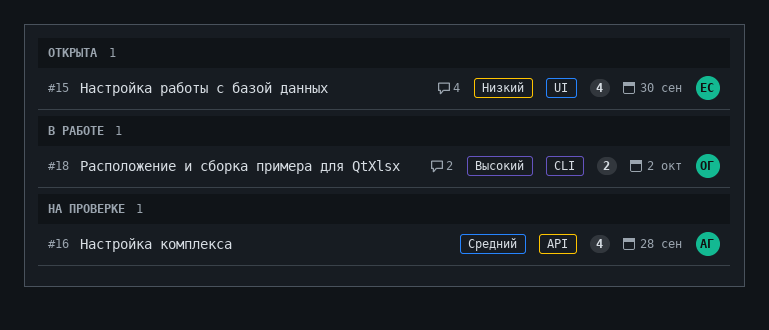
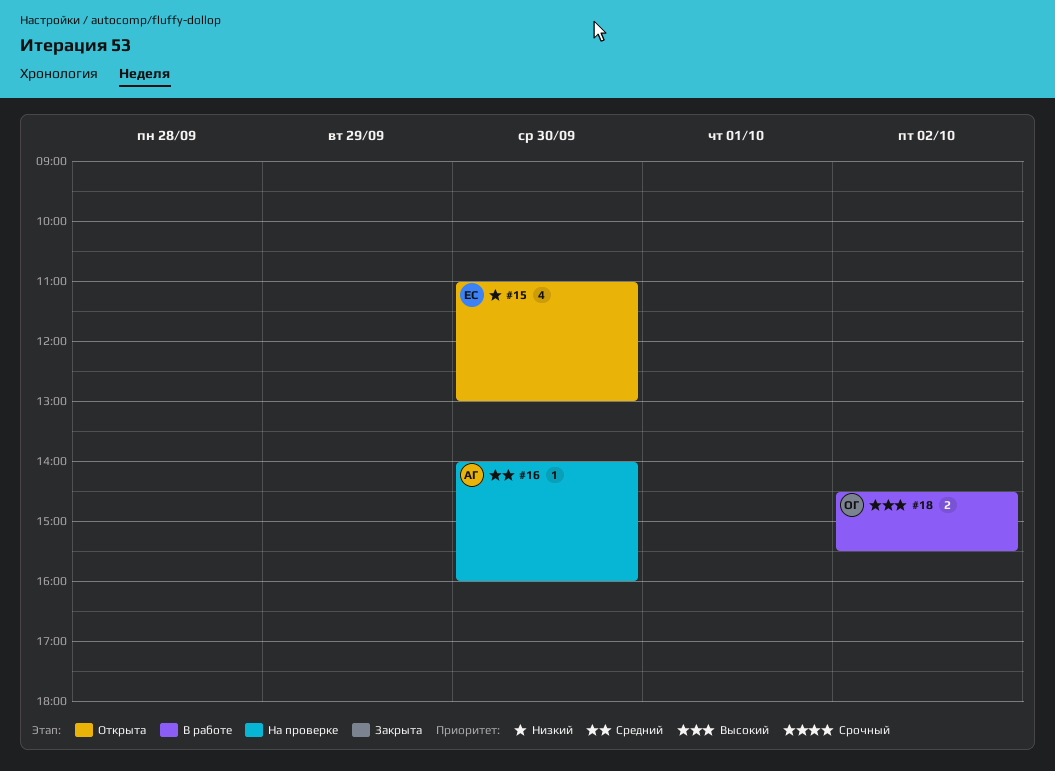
#16, estimate: 4 -> 1
#16, day: Sep 28 -> Sep 30

